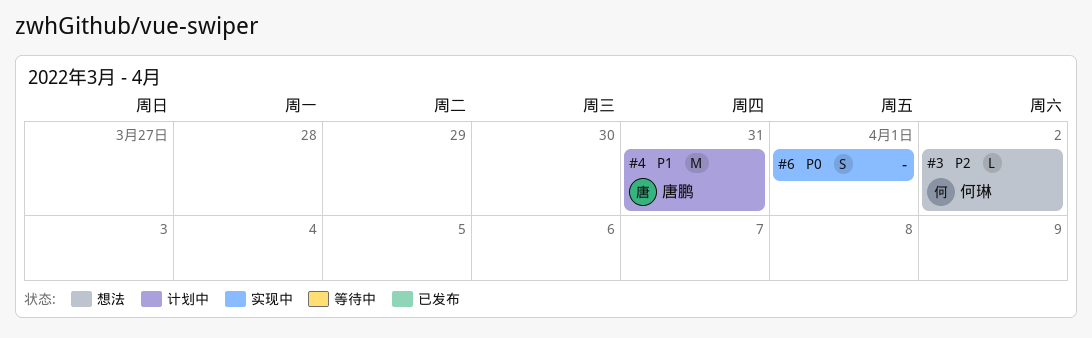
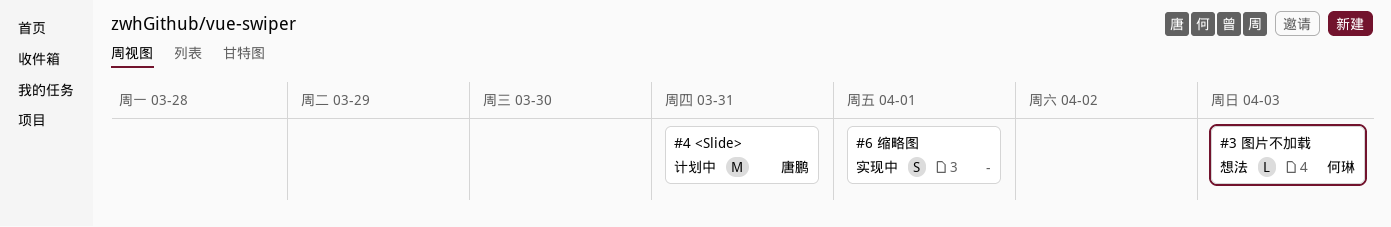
#3, due: Apr 2 -> Apr 3

